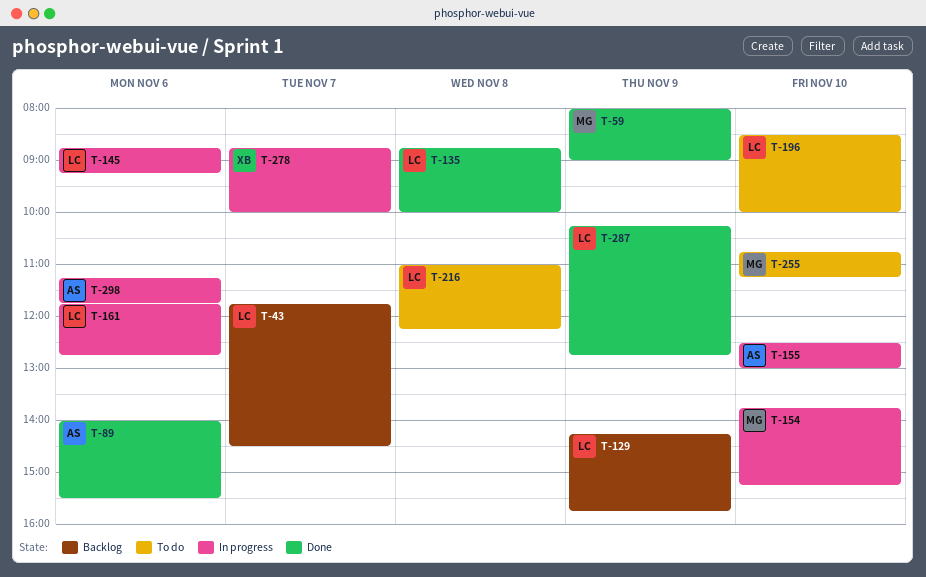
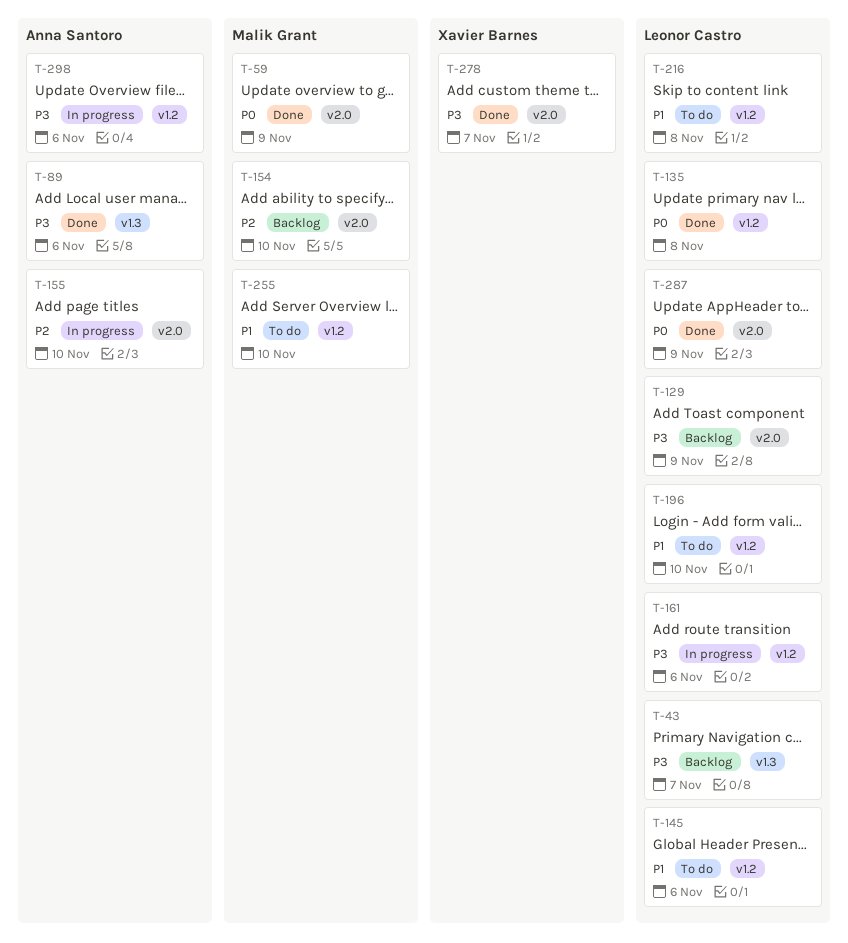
T-145, status: In progress -> To do
T-154, status: In progress -> Backlog
T-278, status: In progress -> Done

